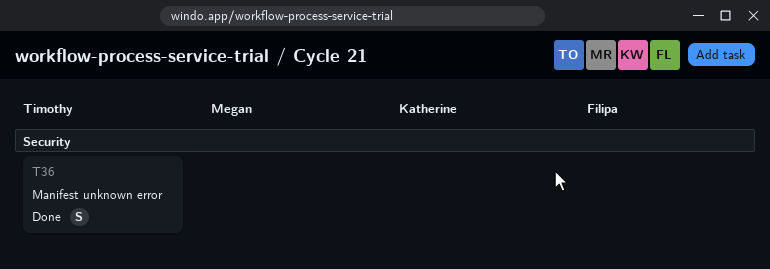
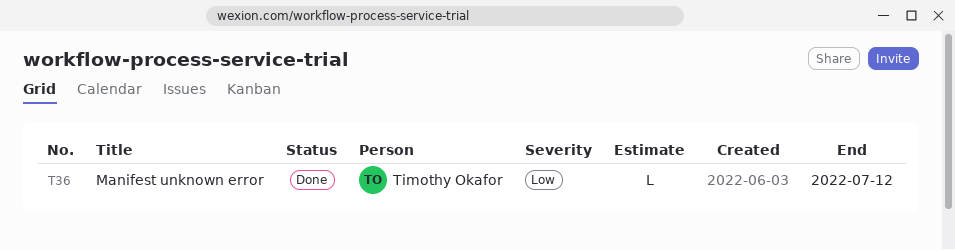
T36, estimate: S -> L

